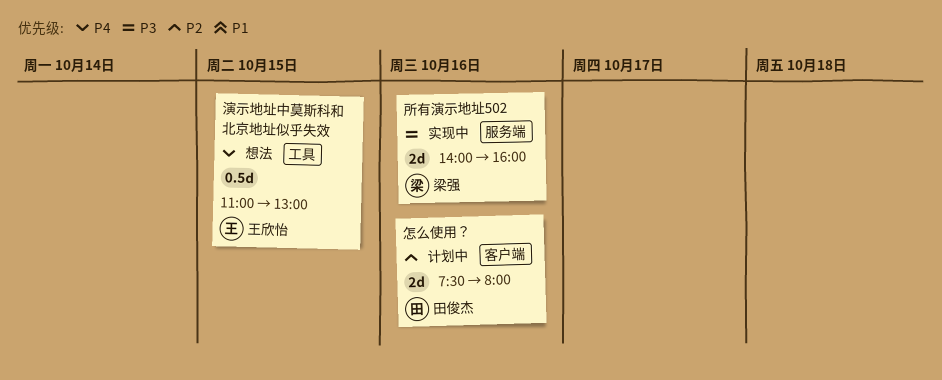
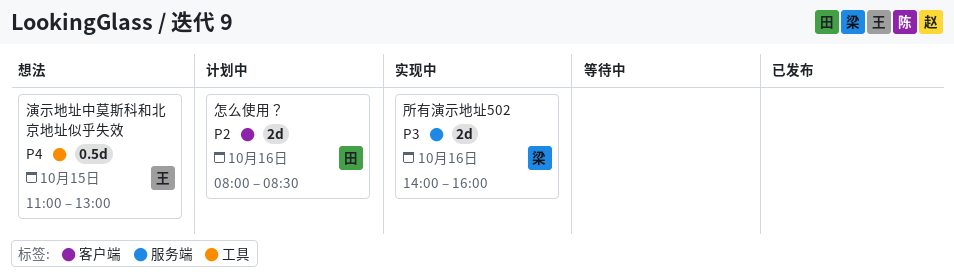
怎么使用？, begins: 07:30 -> 08:00
怎么使用？, ends: 08:00 -> 08:30

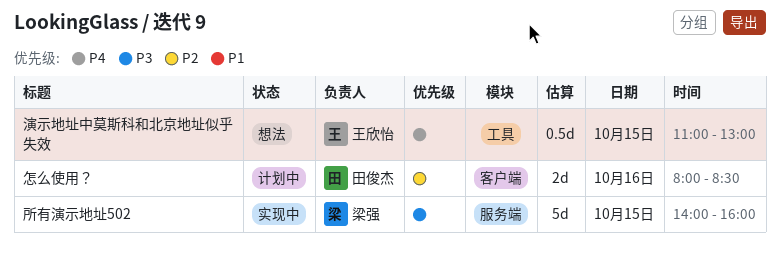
所有演示地址502, estimate: 2d -> 5d
所有演示地址502, day: Oct 16 -> Oct 15

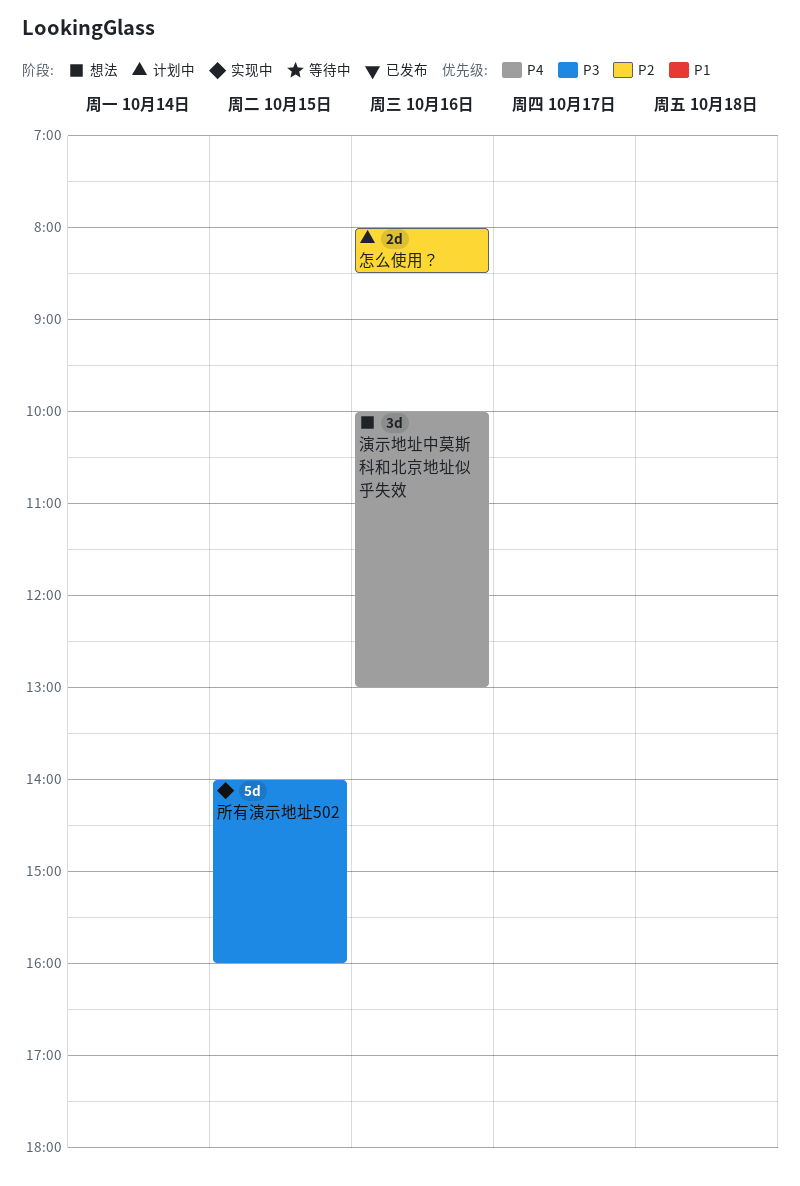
演示地址中莫斯科和北京地址似乎失效, estimate: 0.5d -> 3d
演示地址中莫斯科和北京地址似乎失效, day: Oct 15 -> Oct 16
演示地址中莫斯科和北京地址似乎失效, begins: 11:00 -> 10:00

